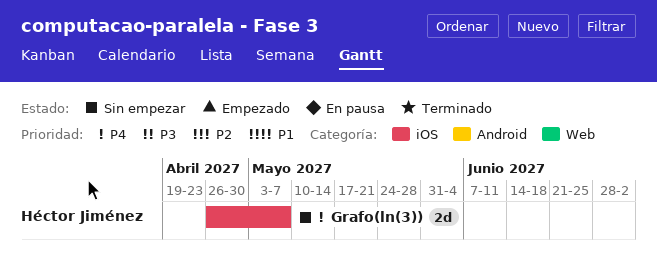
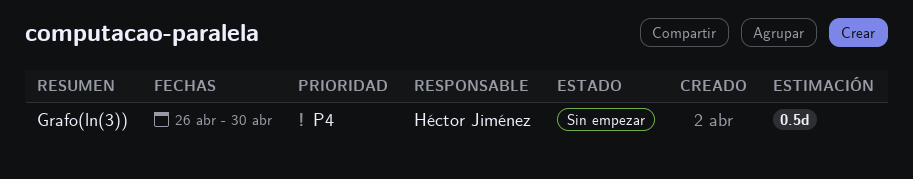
Grafo(ln(3)), estimate: 2d -> 0.5d
Grafo(ln(3)), due: May 7 -> Apr 30

